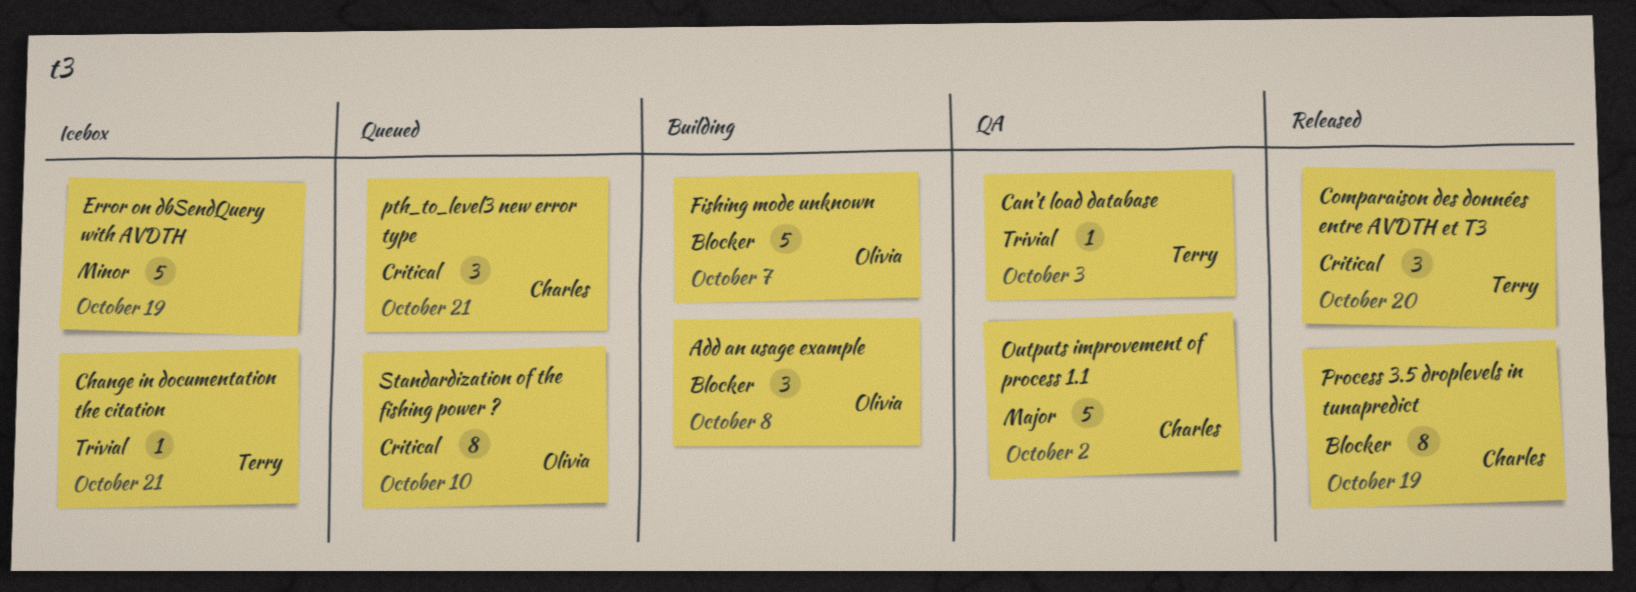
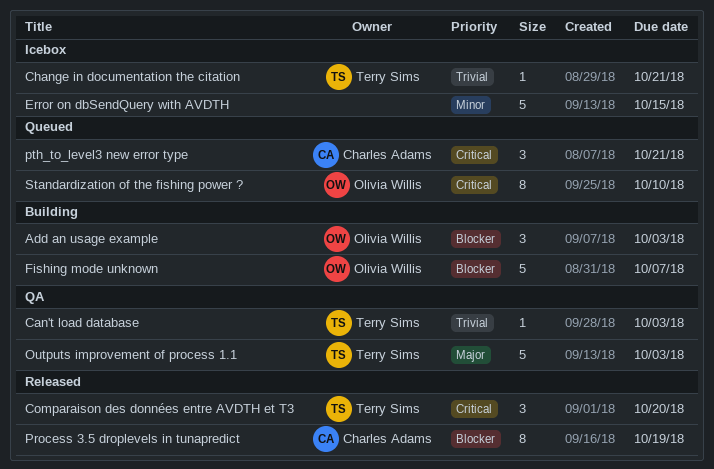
Add an usage example, due: Oct 8 -> Oct 3
Error on dbSendQuery with AVDTH, due: Oct 19 -> Oct 15
Outputs improvement of process 1.1, owner: Charles Adams -> Terry Sims
Outputs improvement of process 1.1, due: Oct 2 -> Oct 3

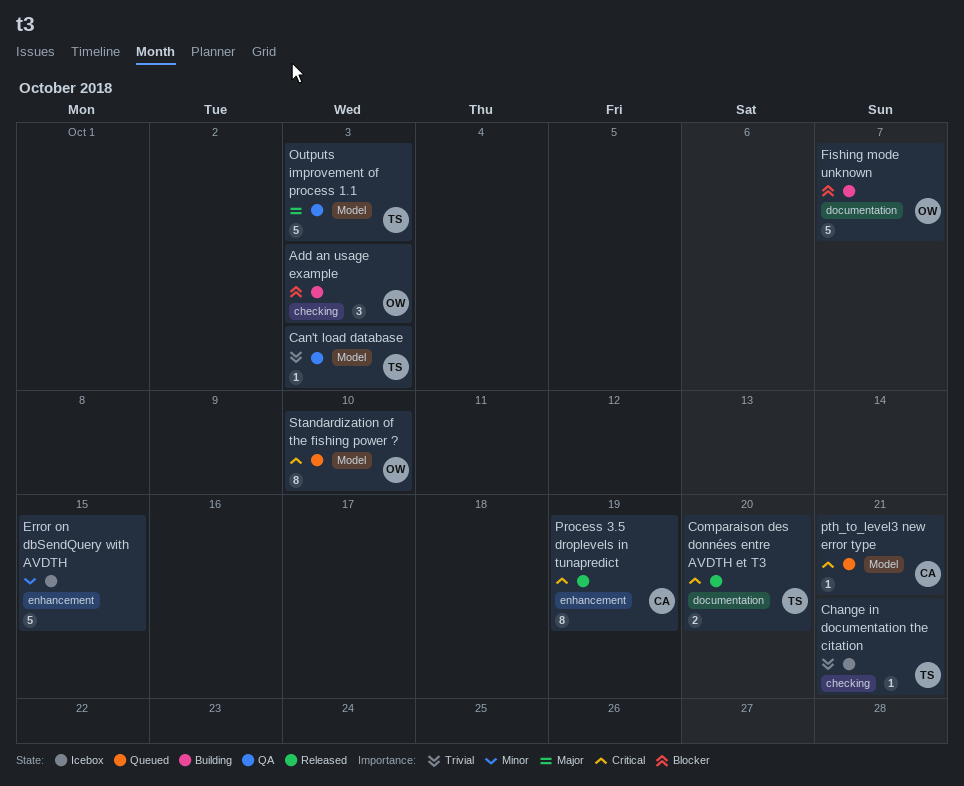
Comparaison des données entre AVDTH et T3, estimate: 3 -> 2
Process 3.5 droplevels in tunapredict, priority: Blocker -> Critical
pth_to_level3 new error type, estimate: 3 -> 1

